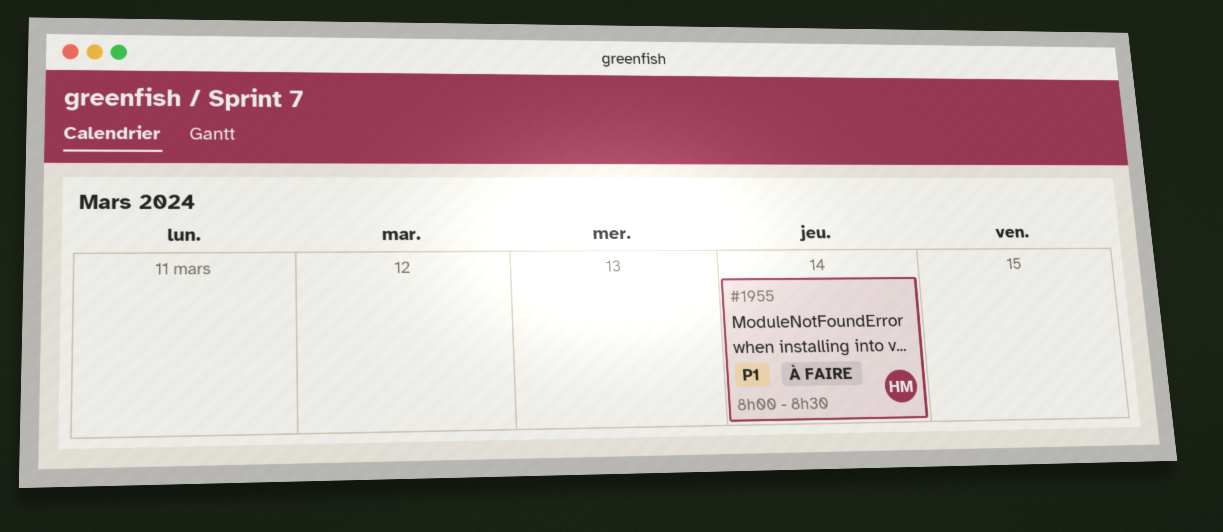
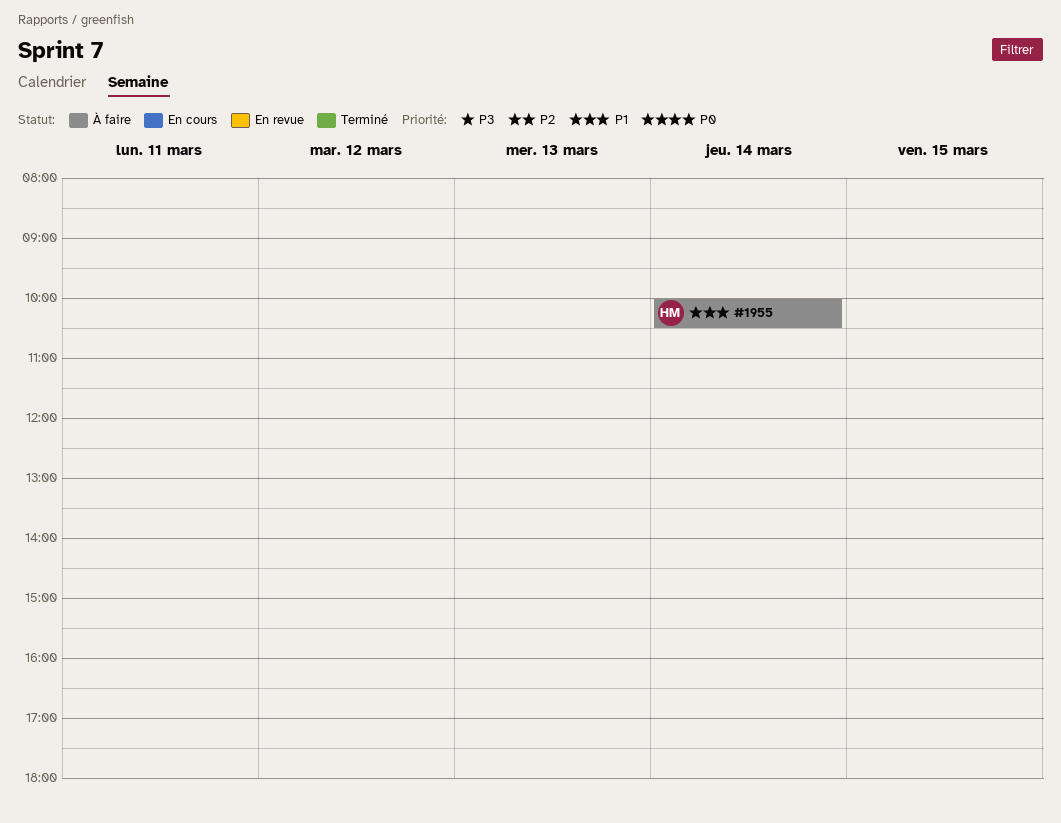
#1955, begins: 08:00 -> 10:00
#1955, ends: 08:30 -> 10:30

